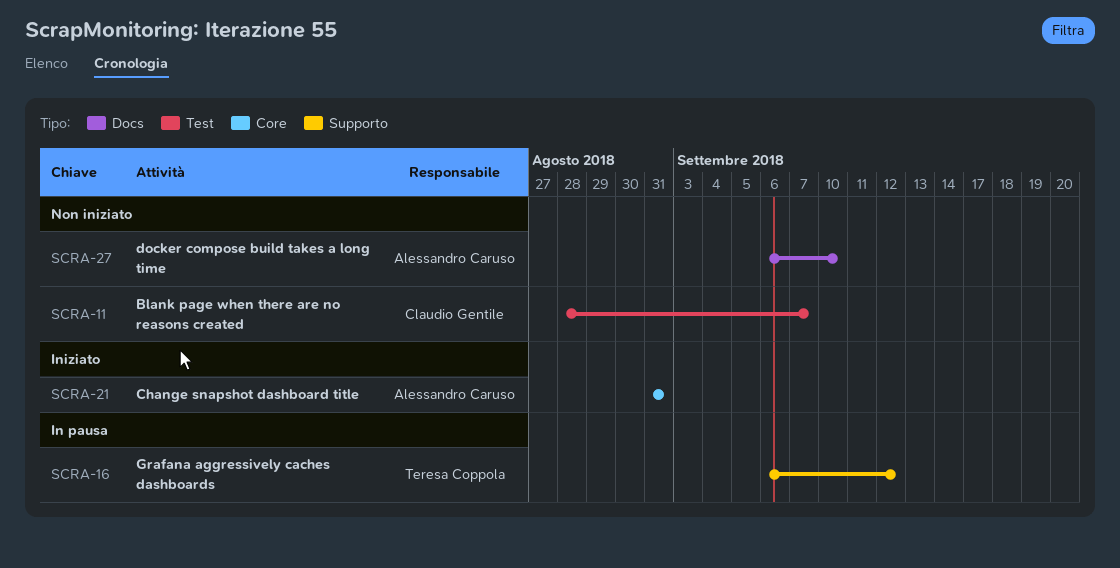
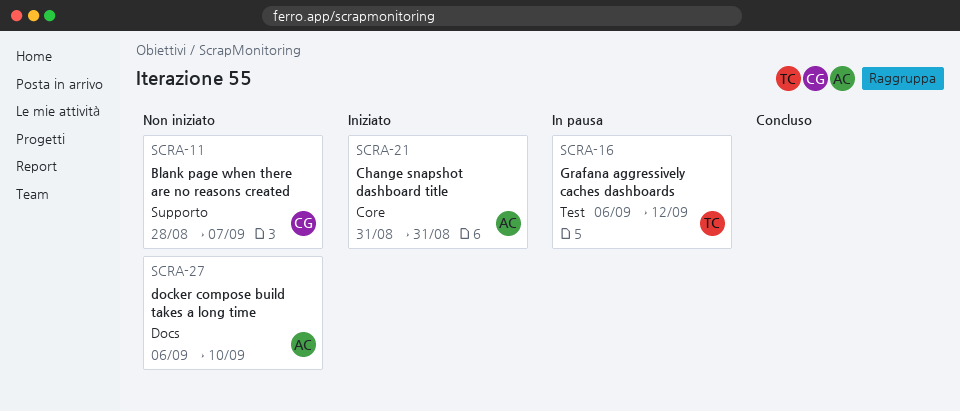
SCRA-11, label: Test -> Supporto
SCRA-16, label: Supporto -> Test

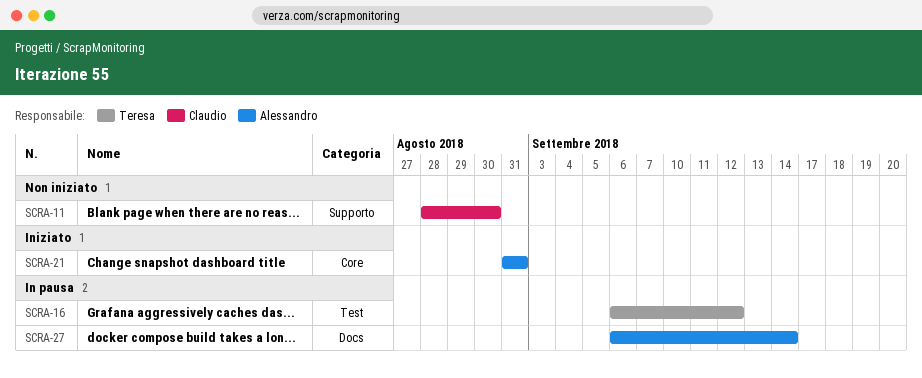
SCRA-11, due: Sep 7 -> Aug 30
SCRA-27, status: Non iniziato -> In pausa
SCRA-27, due: Sep 10 -> Sep 14

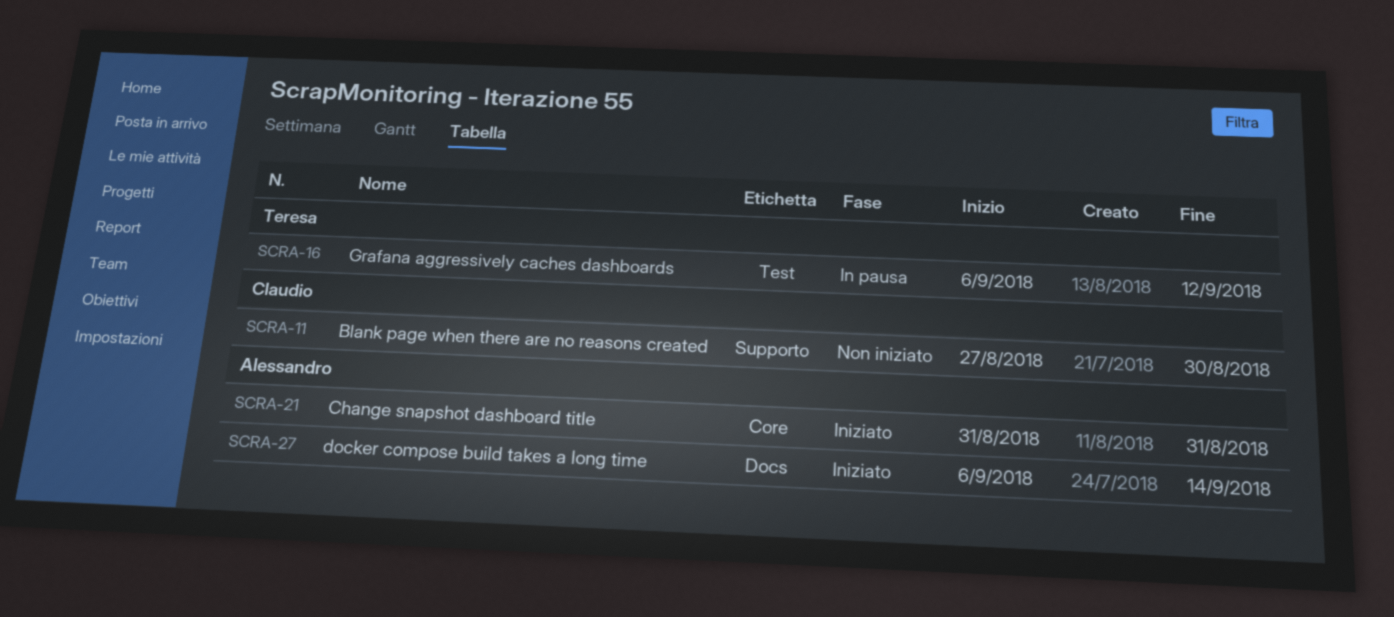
SCRA-11, start: Aug 28 -> Aug 27
SCRA-27, status: In pausa -> Iniziato

